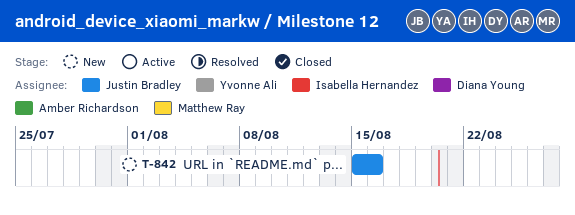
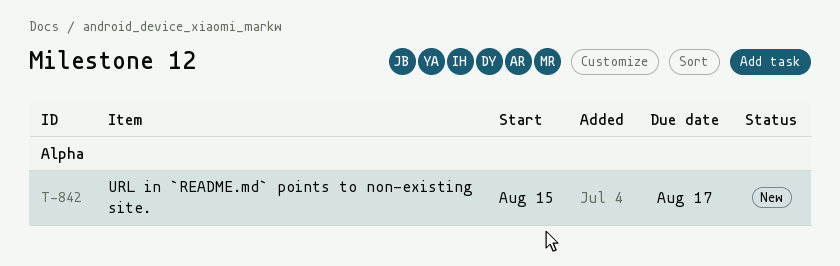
T-842, due: Aug 16 -> Aug 17

